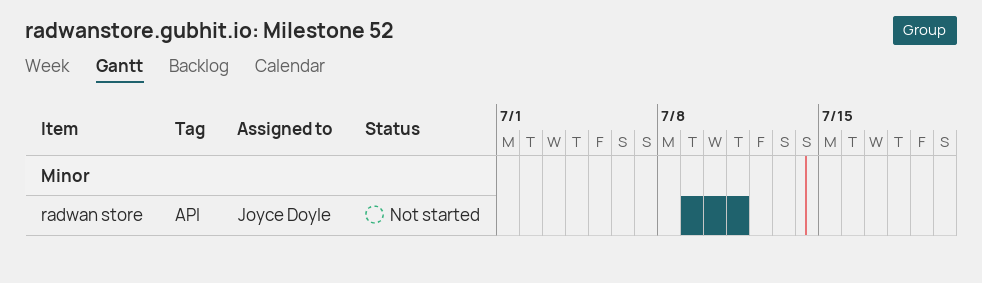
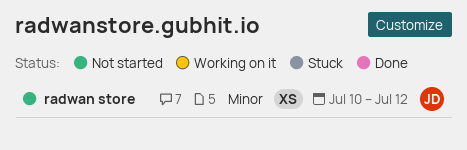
radwan store, start: Jul 9 -> Jul 10
radwan store, due: Jul 11 -> Jul 12

